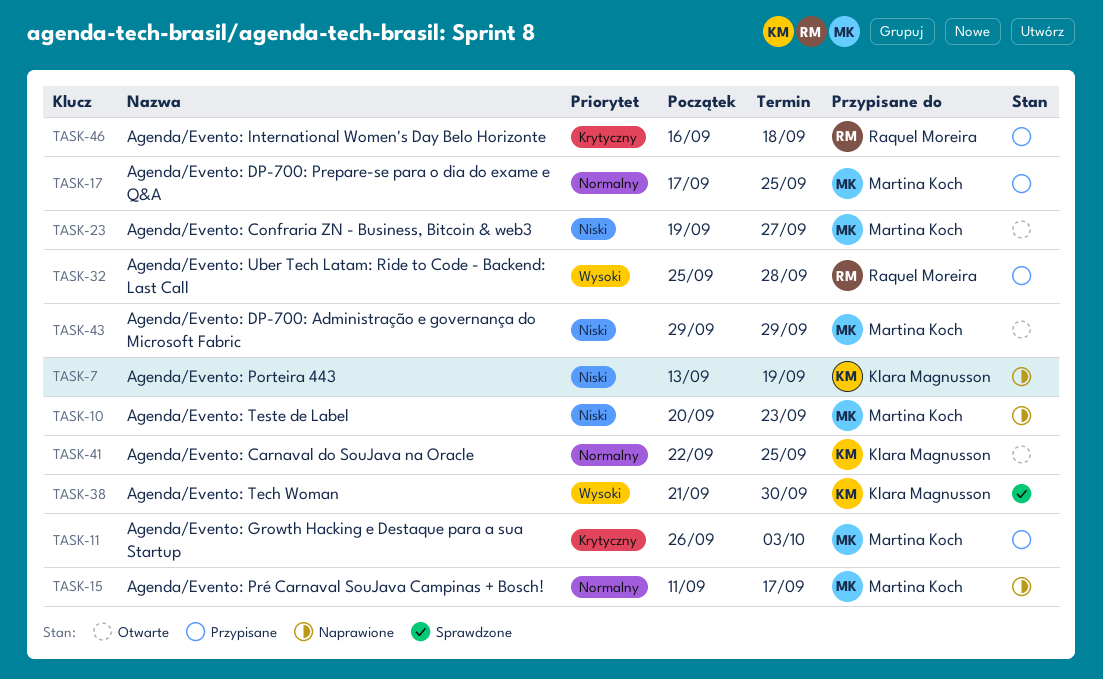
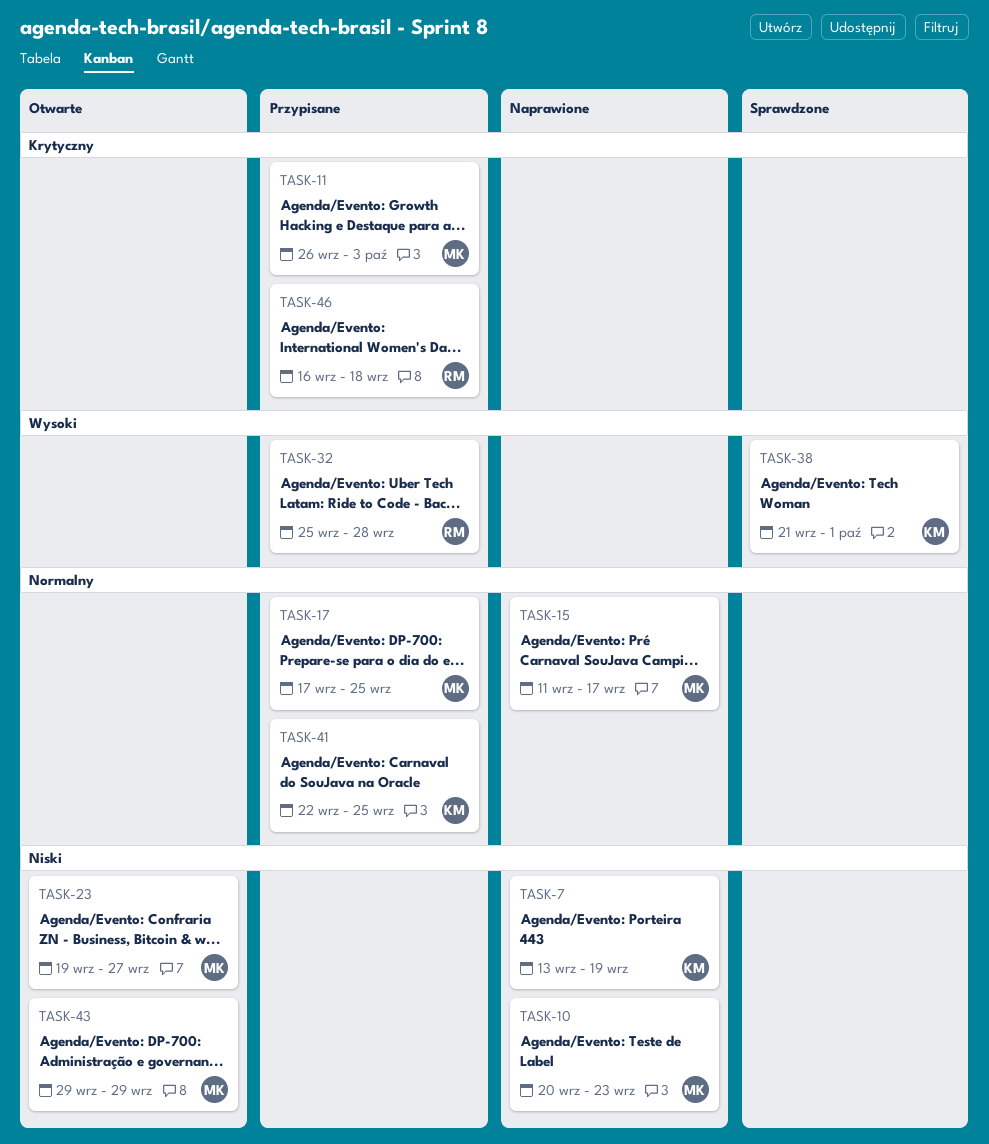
TASK-38, due: Sep 30 -> Oct 1
TASK-41, status: Otwarte -> Przypisane

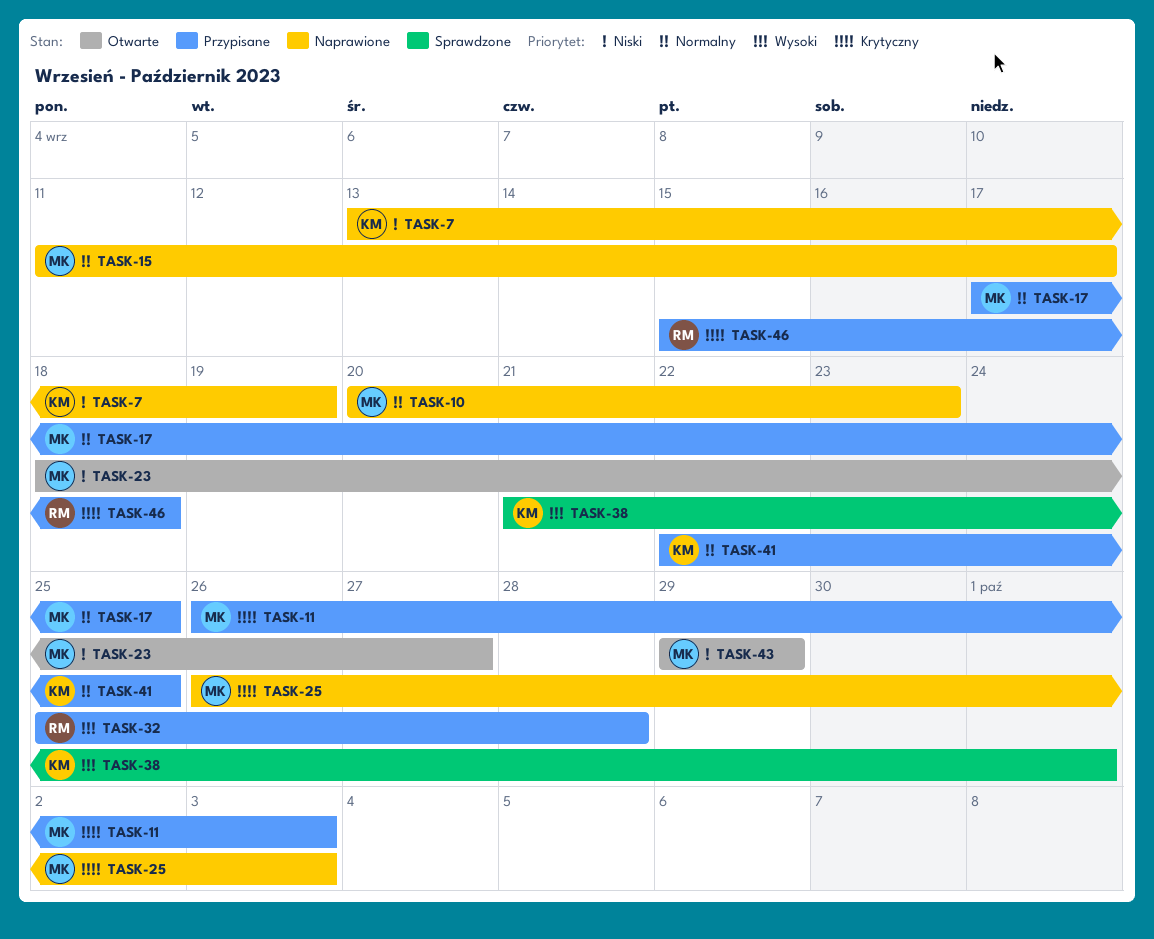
TASK-10, priority: Niski -> Normalny
TASK-23, start: Sep 19 -> Sep 18
TASK-25: none -> present
TASK-46, start: Sep 16 -> Sep 15

